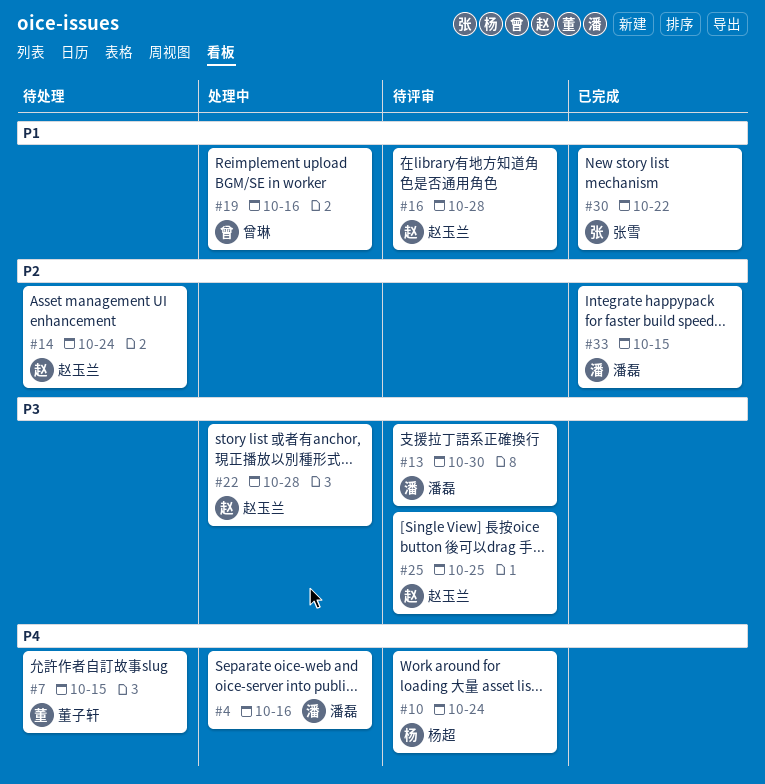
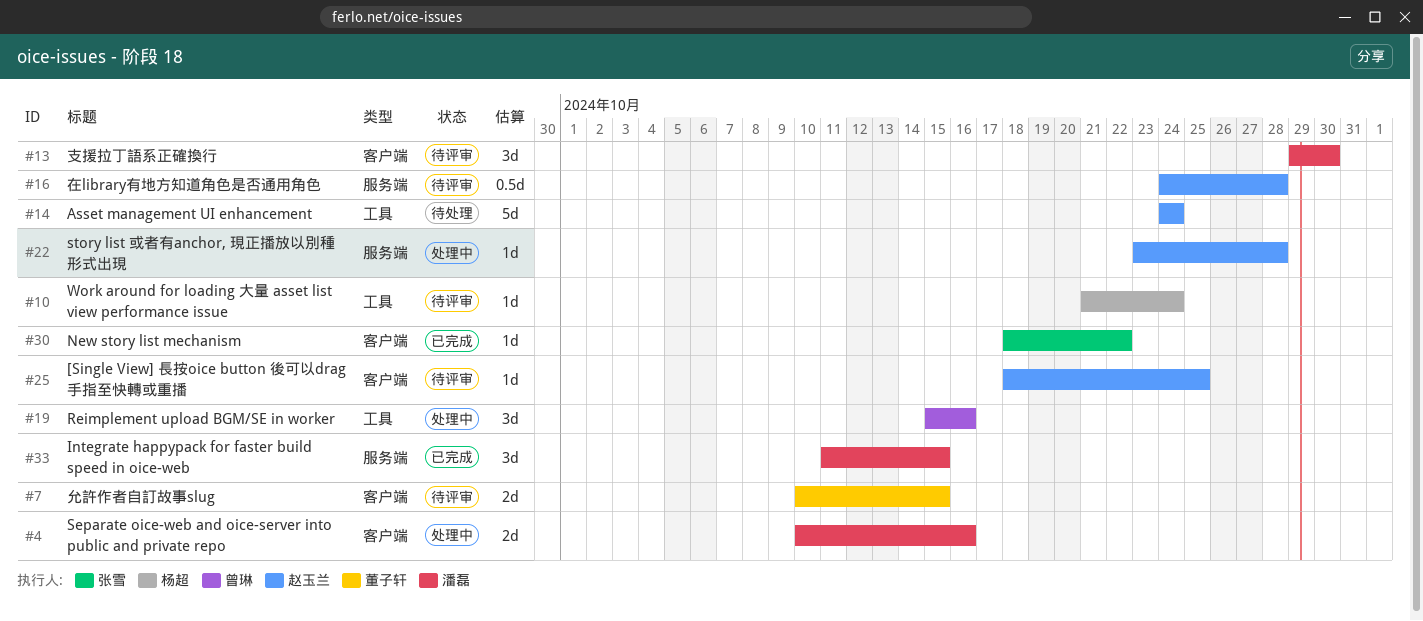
#7, status: 待处理 -> 待评审

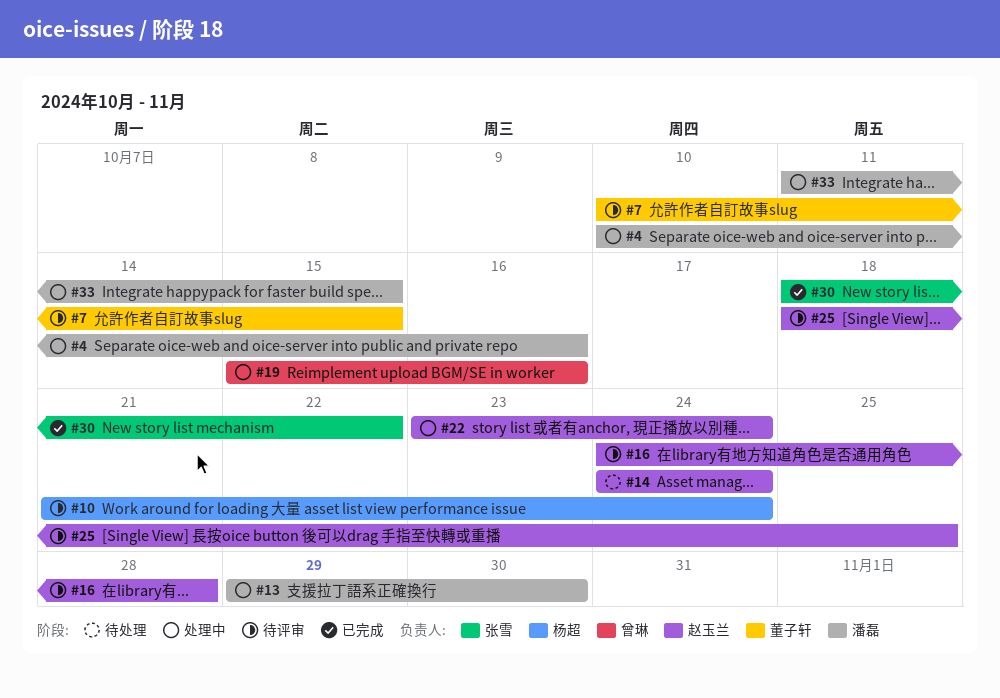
#13, status: 待评审 -> 处理中
#22, due: Oct 28 -> Oct 24
#33, status: 已完成 -> 处理中

